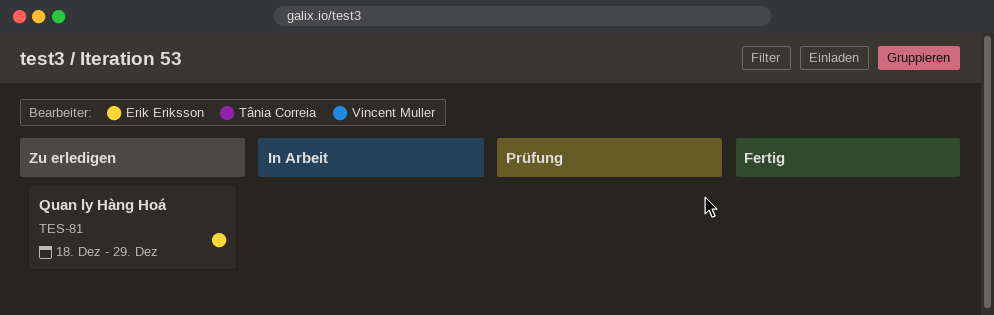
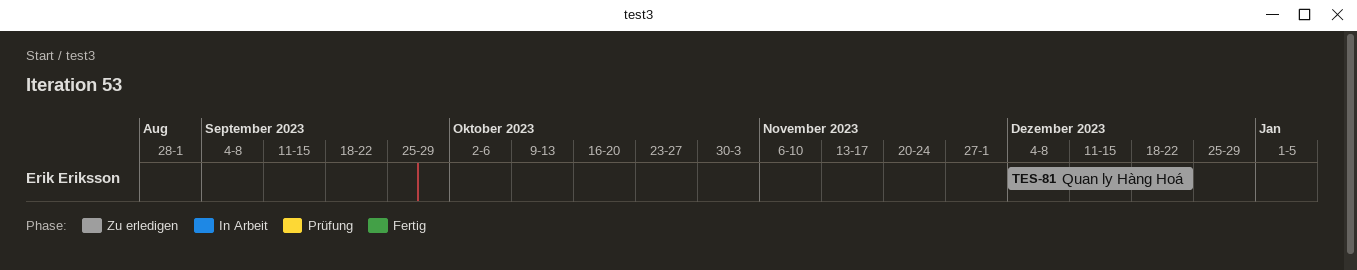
TES-81, start: Dec 18 -> Dec 4
TES-81, due: Dec 29 -> Dec 22

